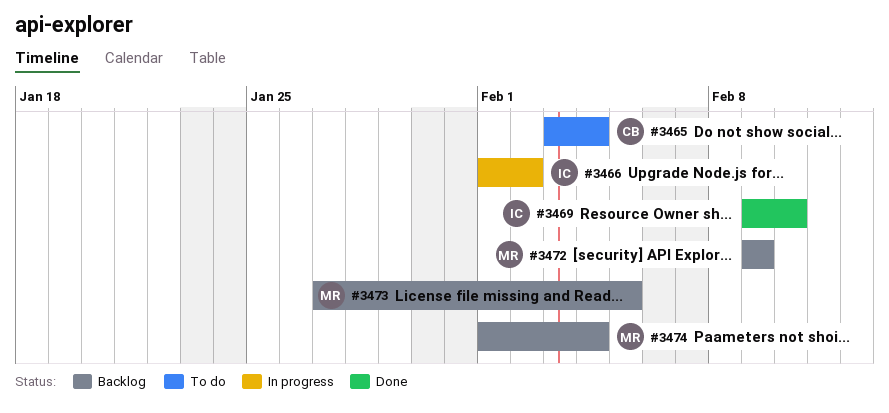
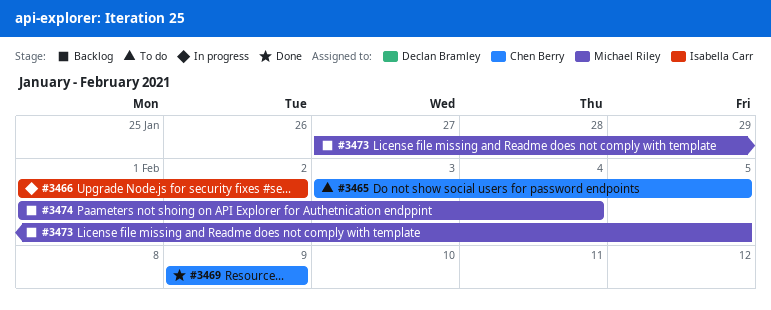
#3465, due: Feb 4 -> Feb 5
#3469, owner: Isabella Carr -> Chen Berry
#3469, due: Feb 10 -> Feb 9
#3472: present -> none

